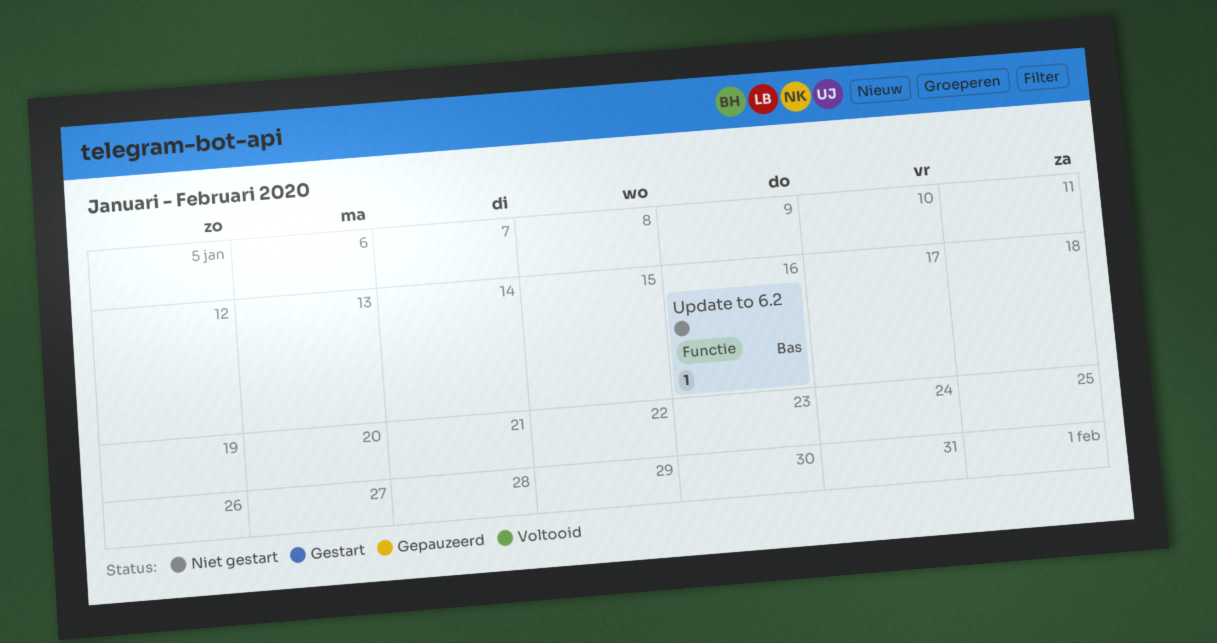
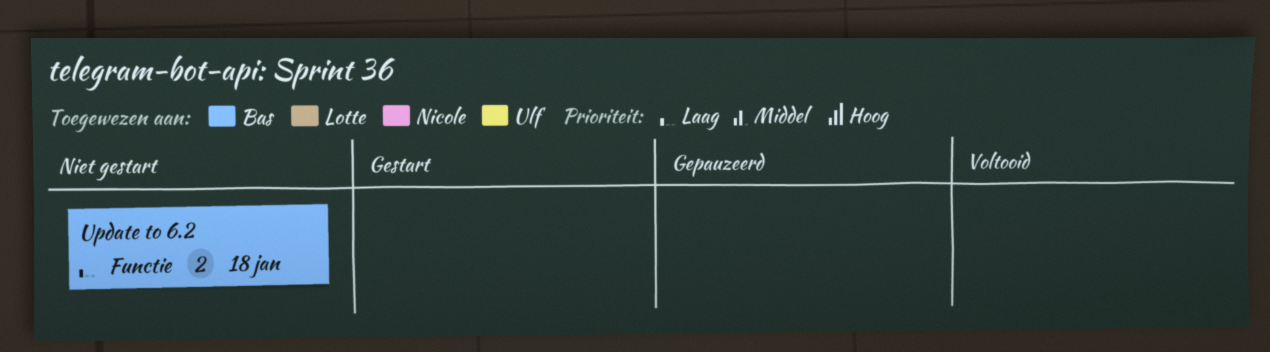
Update to 6.2, estimate: 1 -> 2
Update to 6.2, due: Jan 16 -> Jan 18

